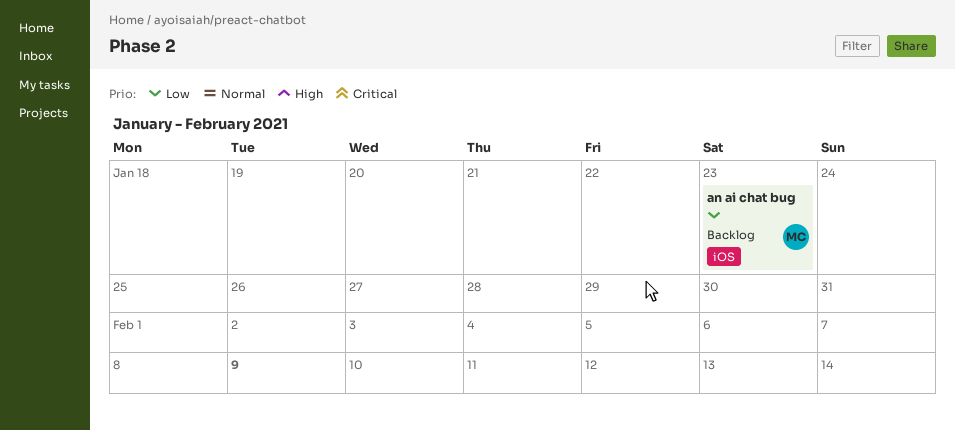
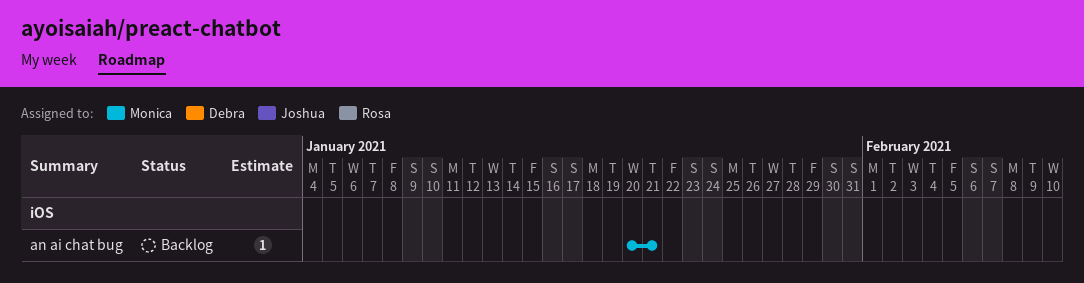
an ai chat bug, due: Jan 23 -> Jan 21

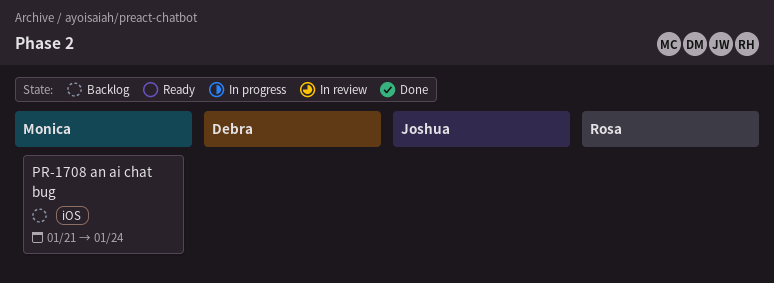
an ai chat bug, start: Jan 20 -> Jan 21
an ai chat bug, due: Jan 21 -> Jan 24

